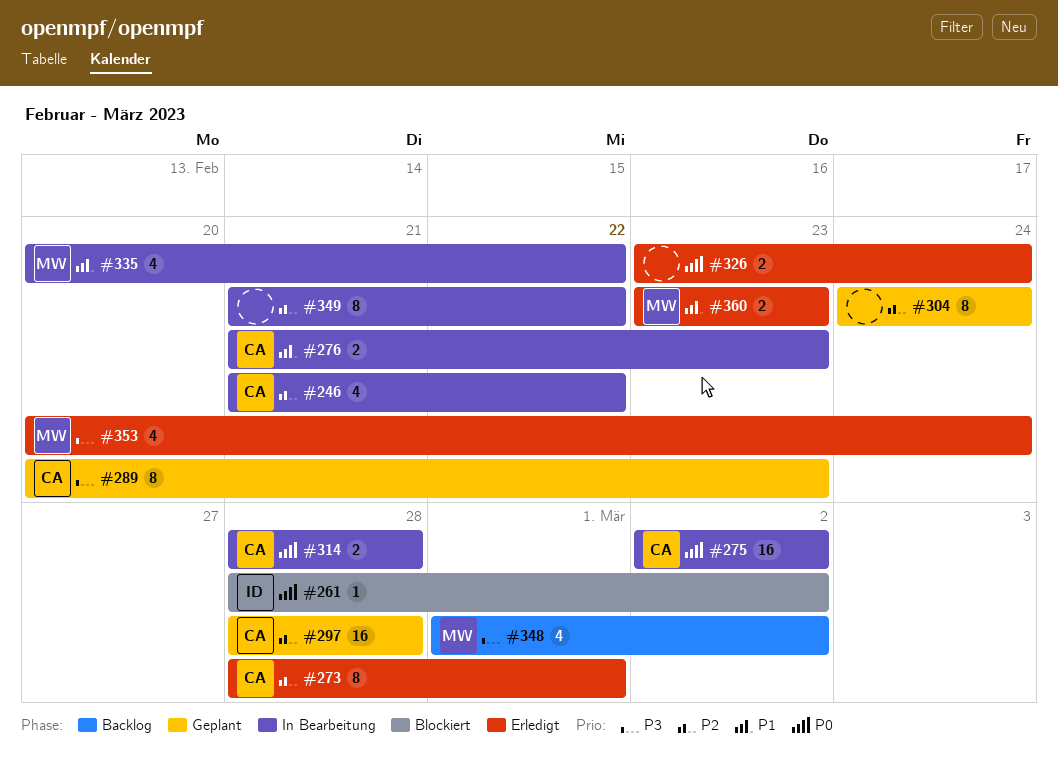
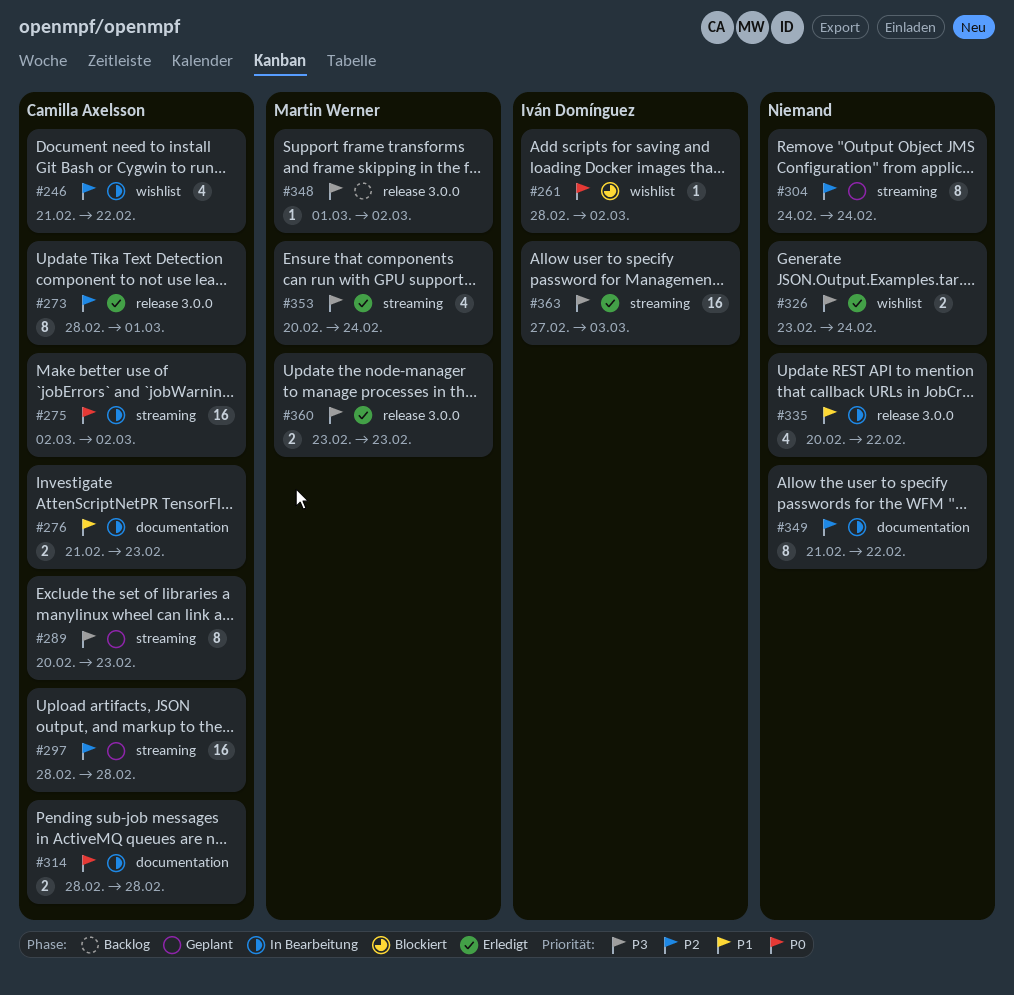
#326, priority: P0 -> P3
#335, owner: Martin Werner -> none
#348, estimate: 4 -> 1
#360, priority: P1 -> P3
#363: none -> present

